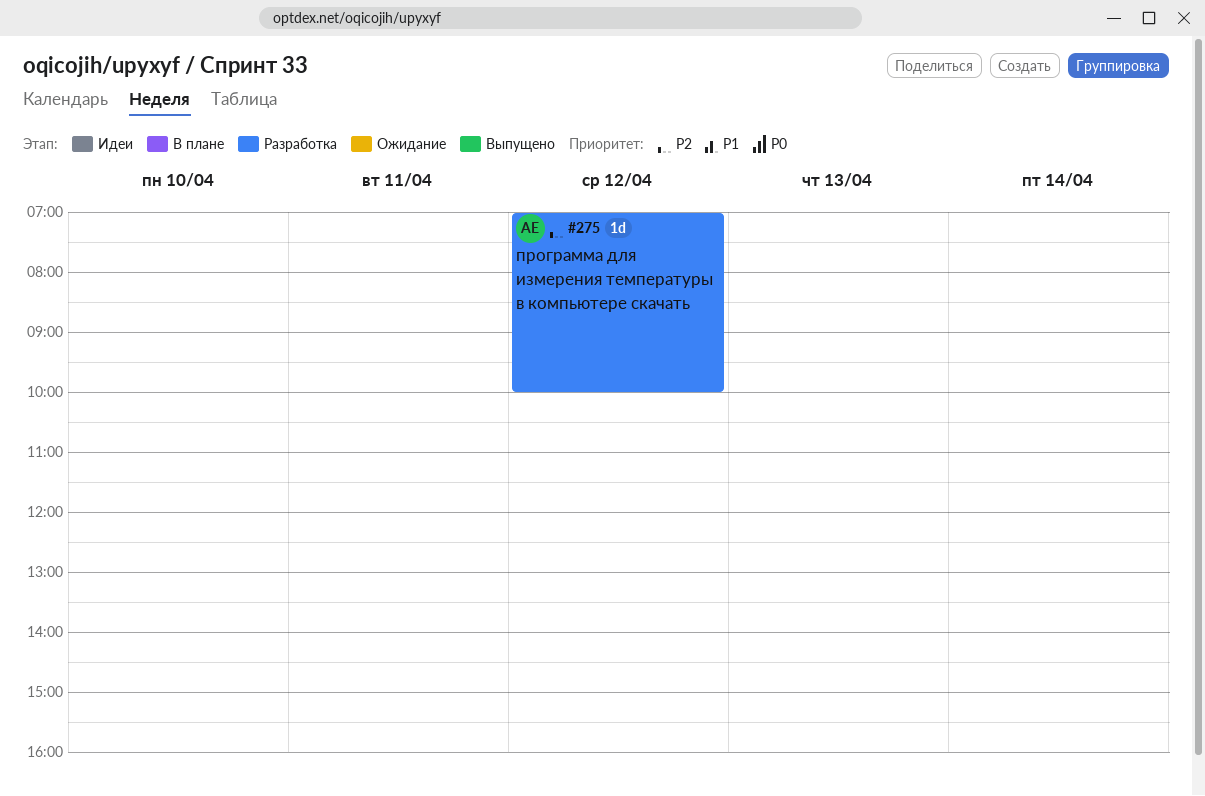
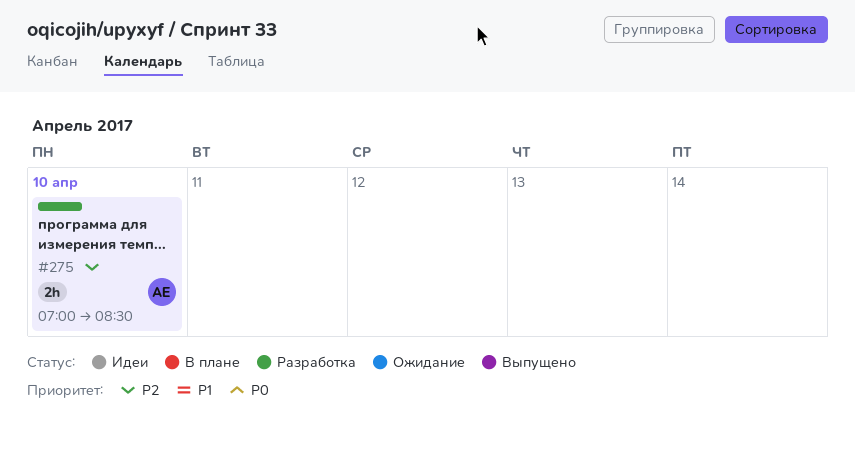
#275, estimate: 1d -> 2h
#275, day: Apr 12 -> Apr 10
#275, ends: 10:00 -> 08:30

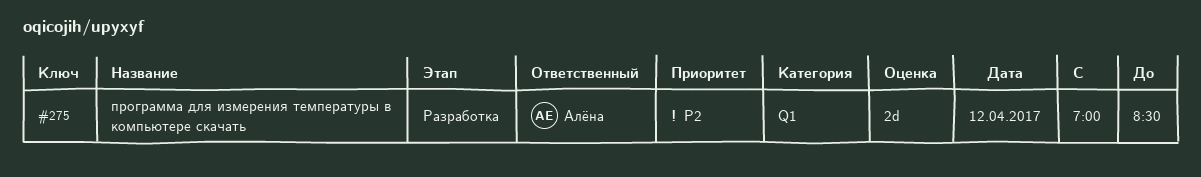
#275, estimate: 2h -> 2d
#275, day: Apr 10 -> Apr 12

